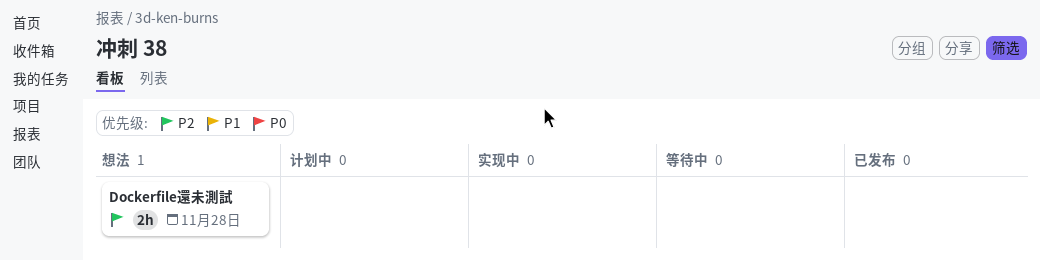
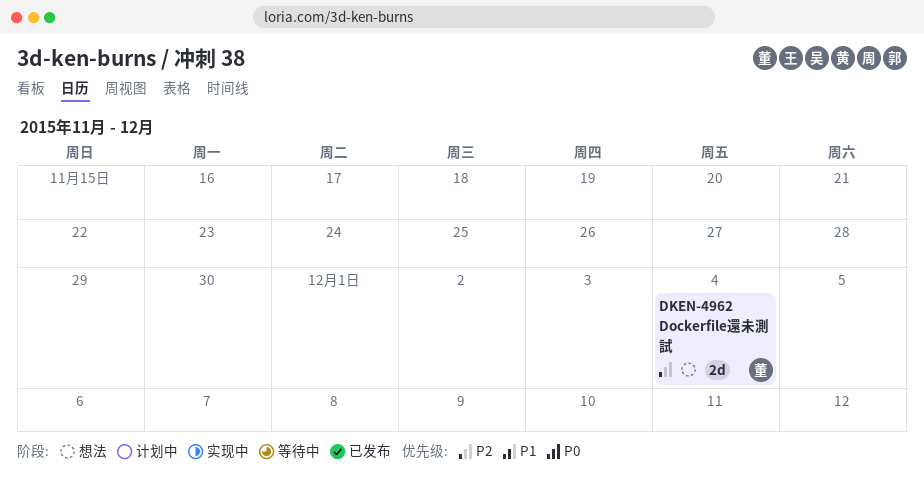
Dockerfile還未測試, estimate: 2h -> 2d
Dockerfile還未測試, due: Nov 28 -> Dec 4

